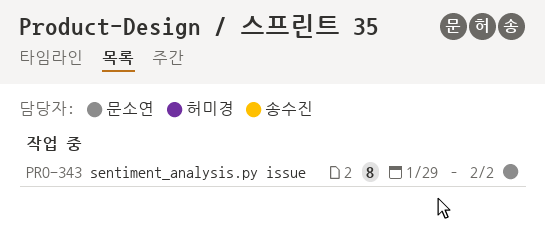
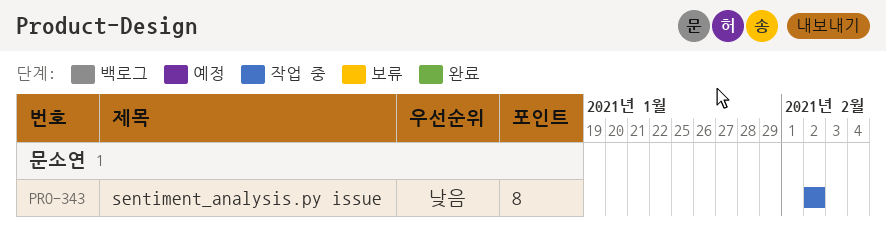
PRO-343, start: Jan 29 -> Feb 2

